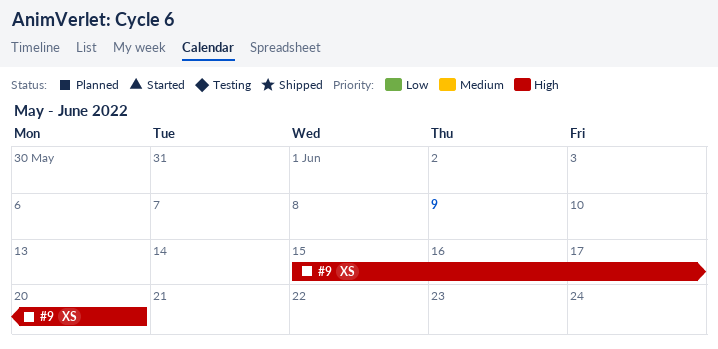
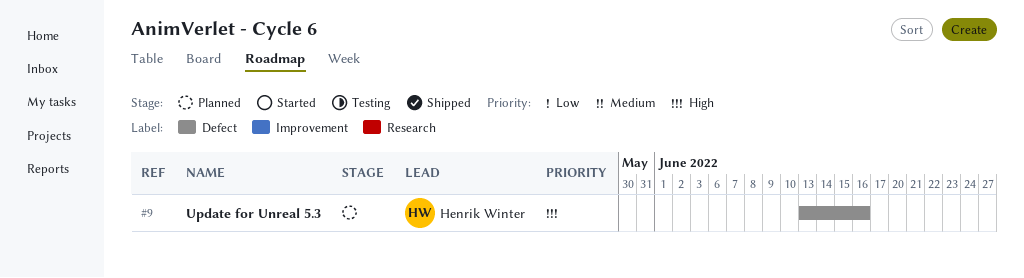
#9, start: Jun 15 -> Jun 13
#9, due: Jun 20 -> Jun 16

